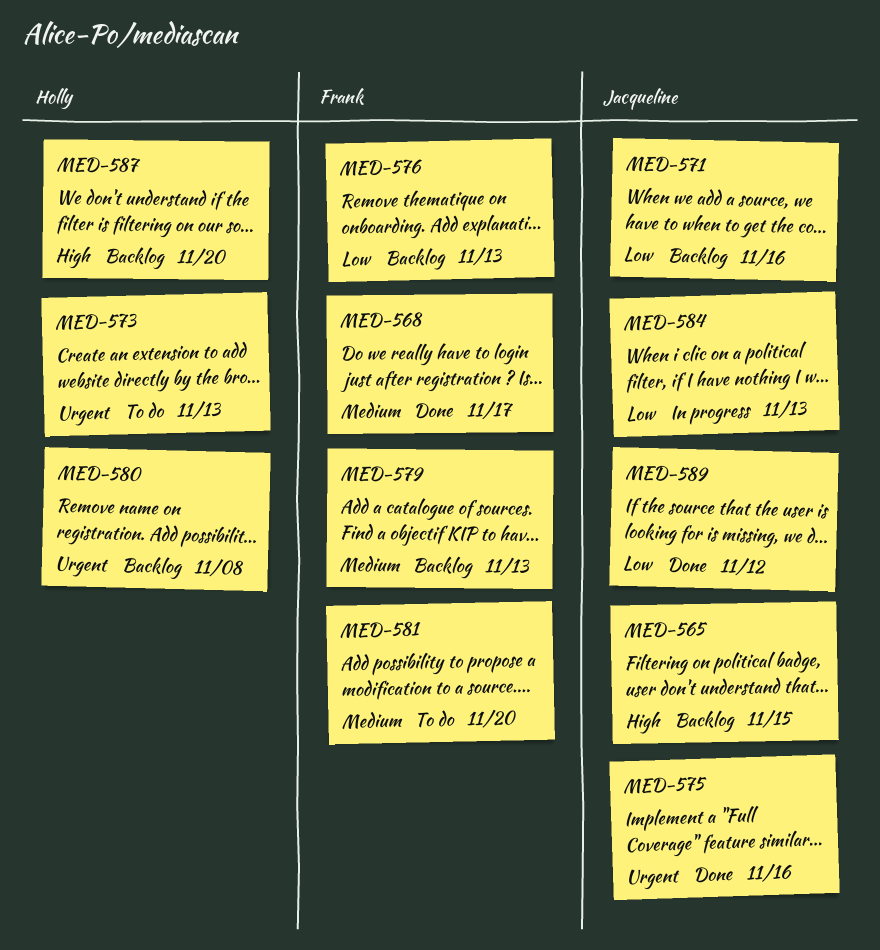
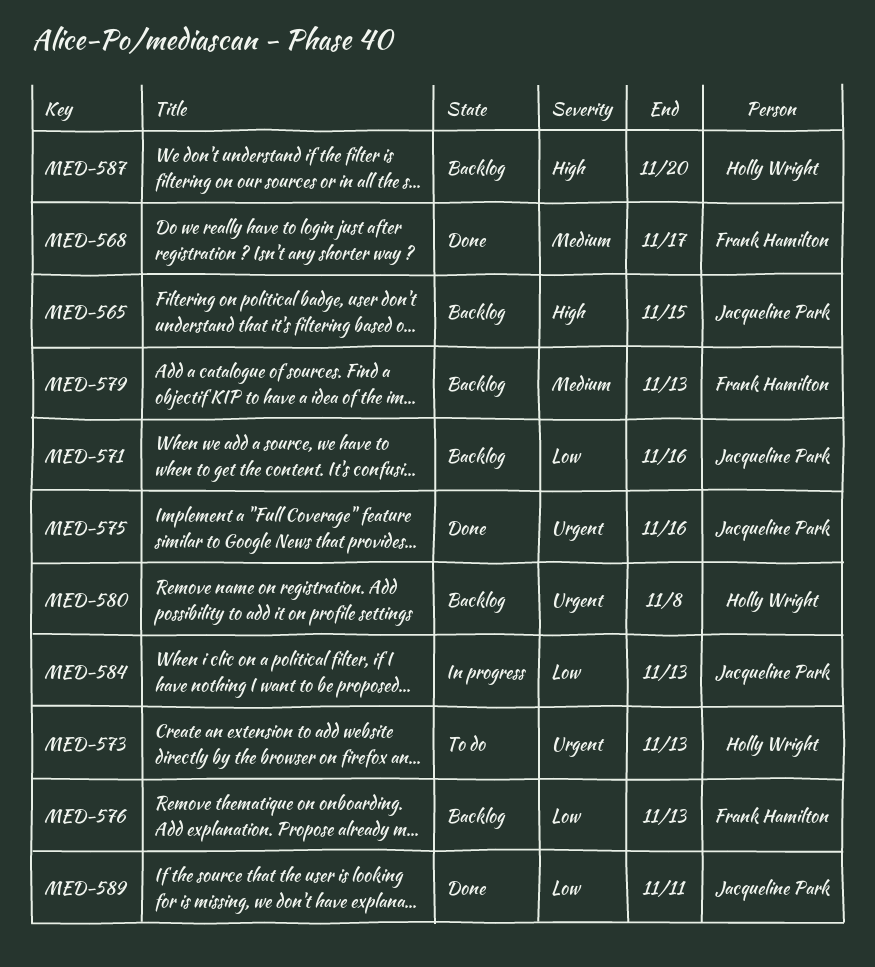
MED-581: present -> none
MED-589, due: Nov 12 -> Nov 11

